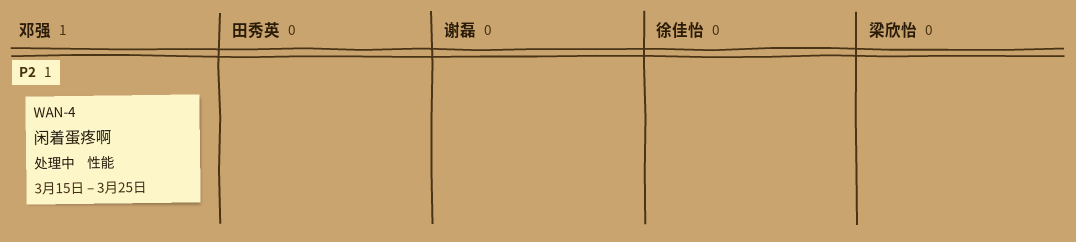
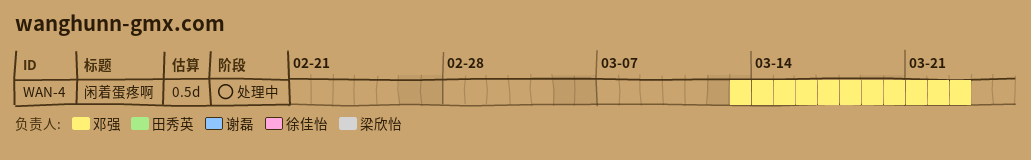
WAN-4, start: Mar 15 -> Mar 13
WAN-4, due: Mar 25 -> Mar 23

